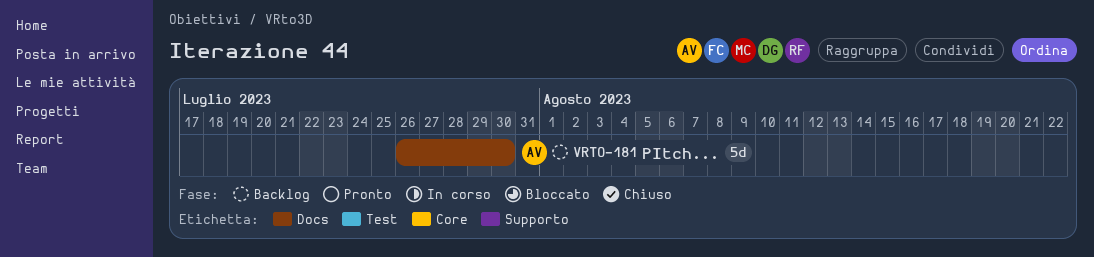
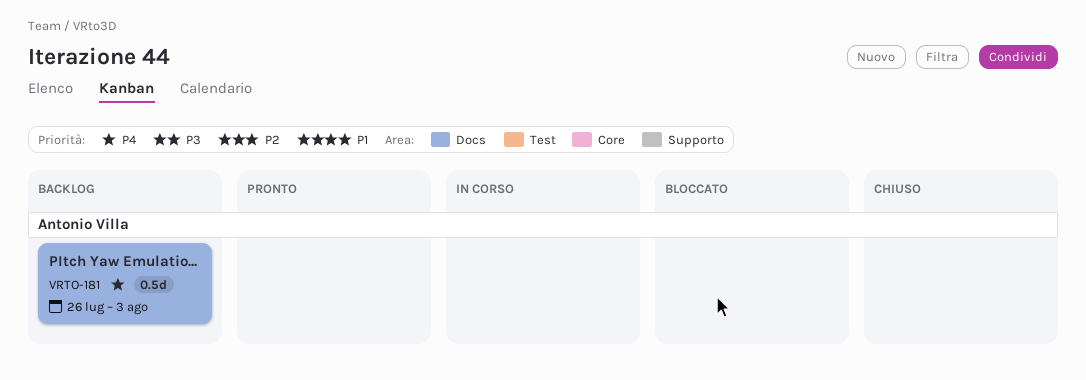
VRTO-181, estimate: 5d -> 0.5d
VRTO-181, due: Jul 30 -> Aug 3

